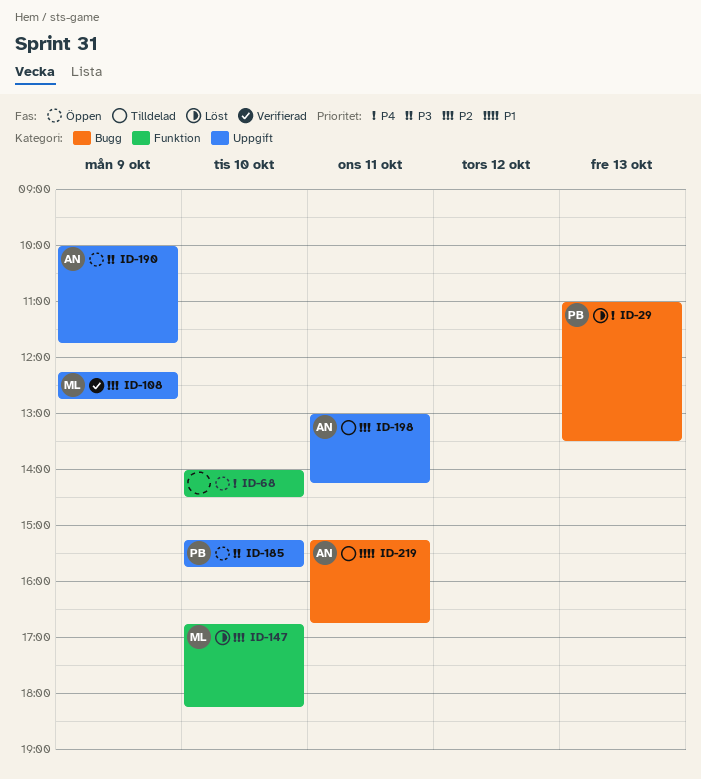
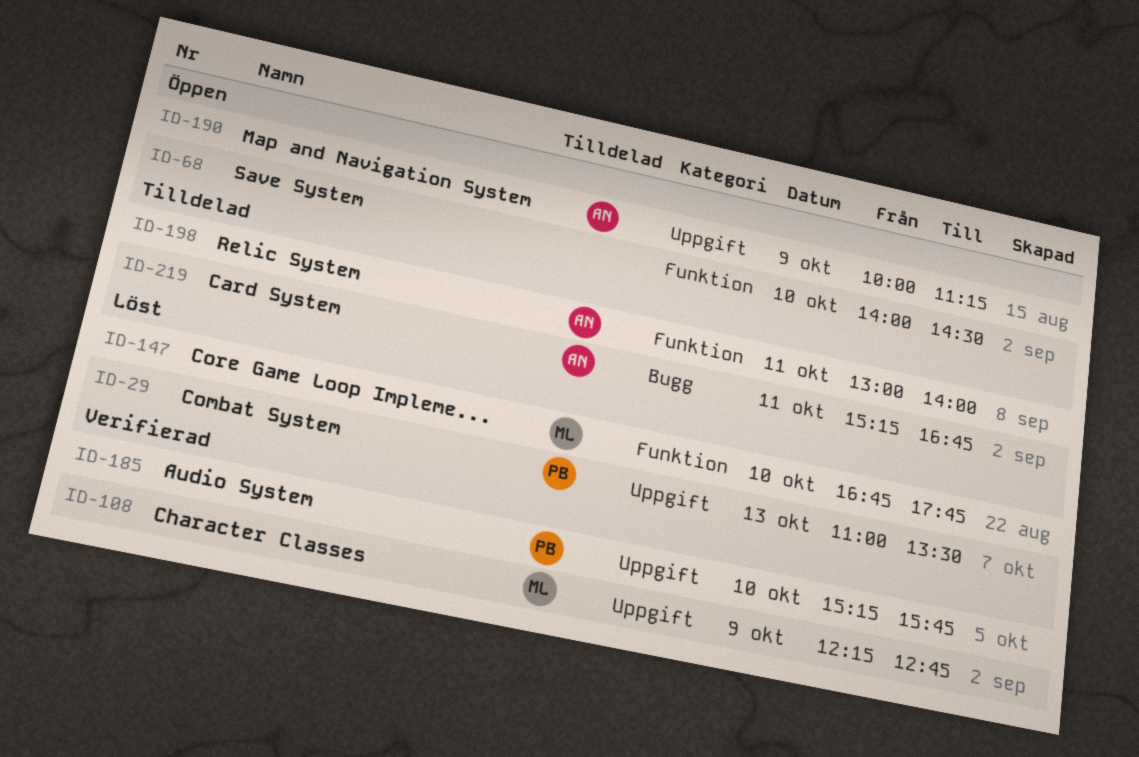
ID-29, label: Bugg -> Uppgift
ID-147, ends: 18:15 -> 17:45
ID-185, status: Öppen -> Verifierad
ID-190, ends: 11:45 -> 11:15
ID-198, label: Uppgift -> Funktion
ID-198, ends: 14:15 -> 14:00

